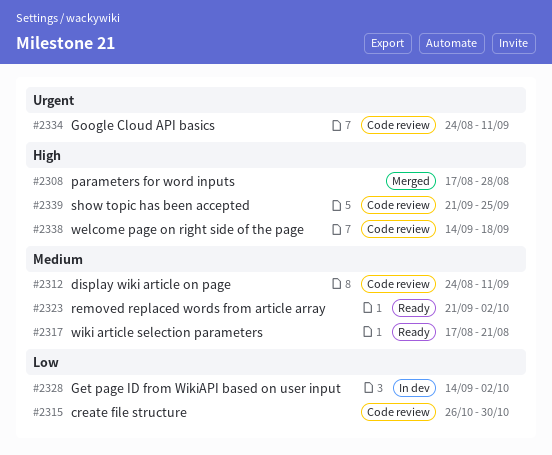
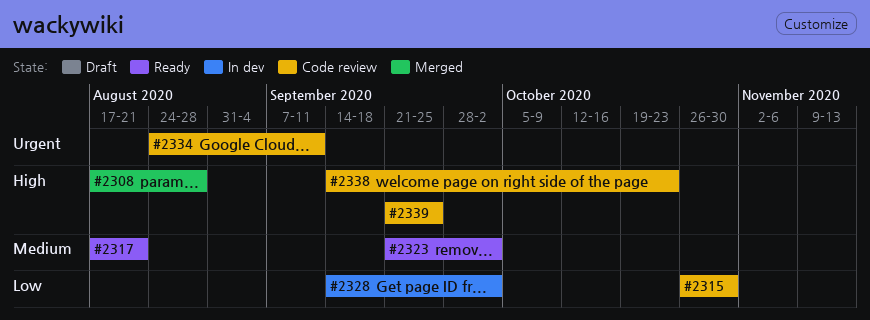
#2312: present -> none
#2338, due: Sep 18 -> Oct 23

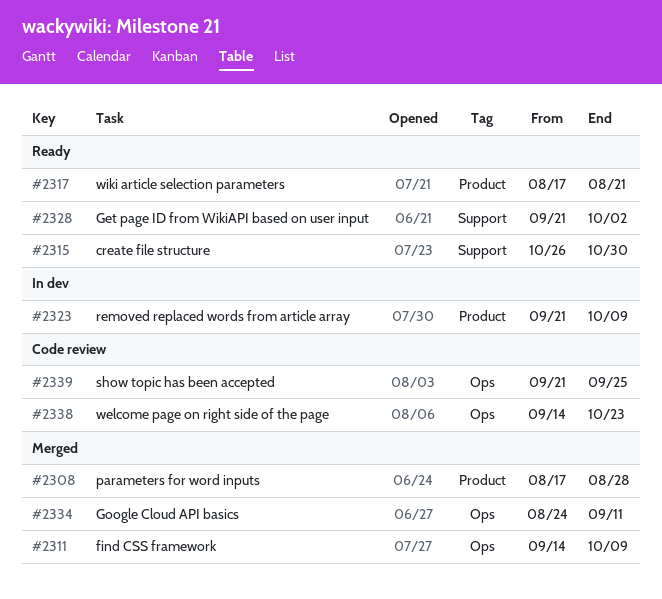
#2311: none -> present
#2315, status: Code review -> Ready
#2323, status: Ready -> In dev
#2323, due: Oct 2 -> Oct 9
#2328, status: In dev -> Ready
#2328, start: Sep 14 -> Sep 21
#2334, status: Code review -> Merged

